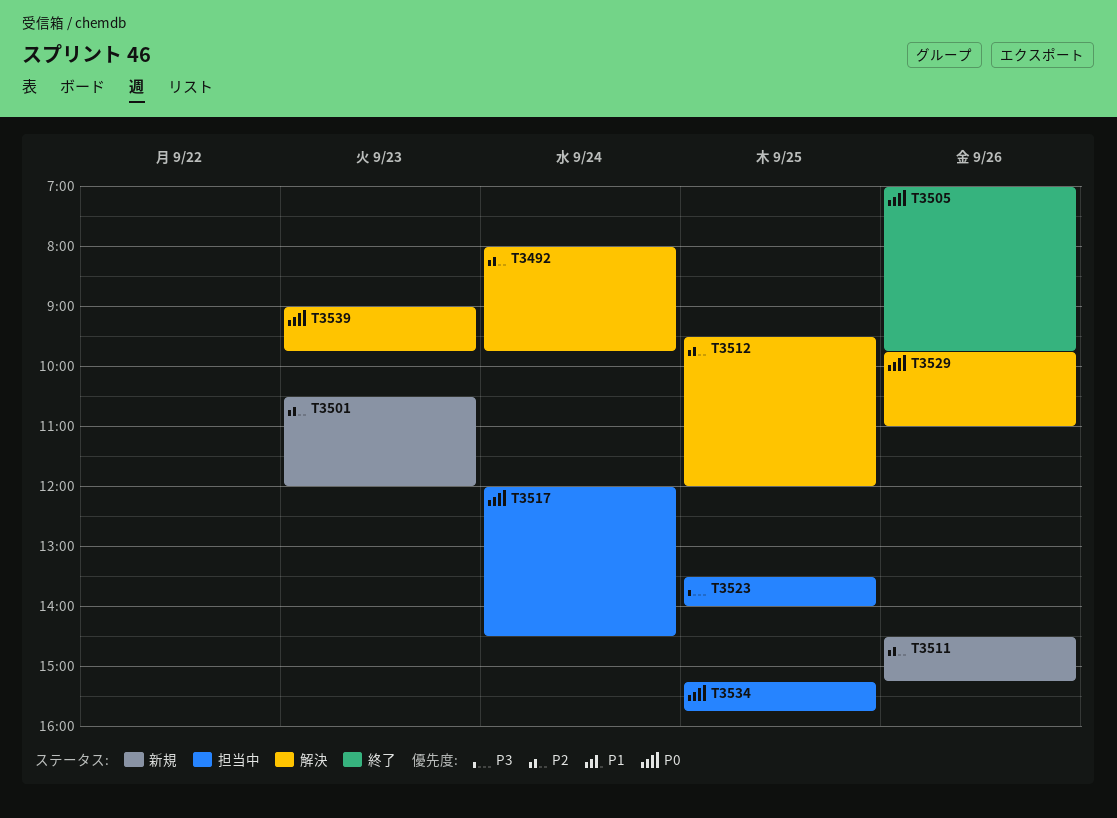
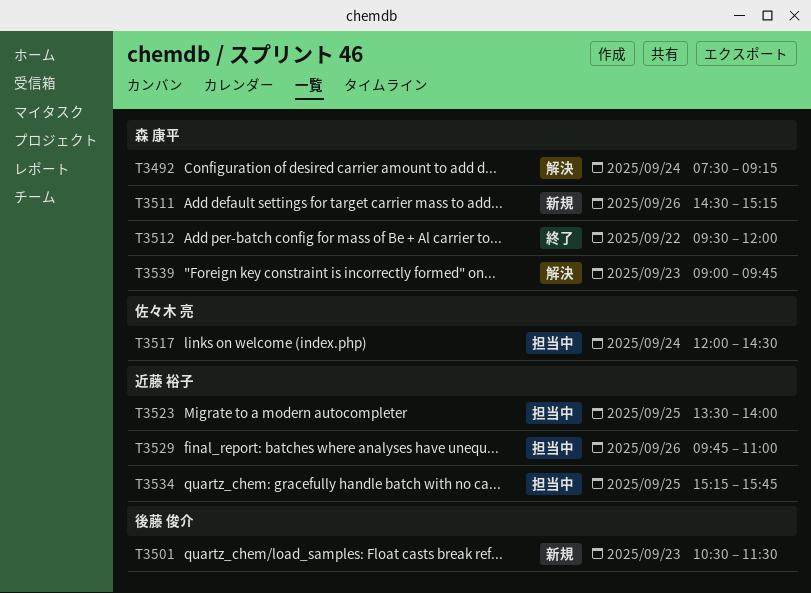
T3492, begins: 08:00 -> 07:30
T3492, ends: 09:45 -> 09:15
T3501, ends: 12:00 -> 11:30
T3505: present -> none
T3512, status: 解決 -> 終了
T3512, day: Sep 25 -> Sep 22
T3529, status: 解決 -> 担当中

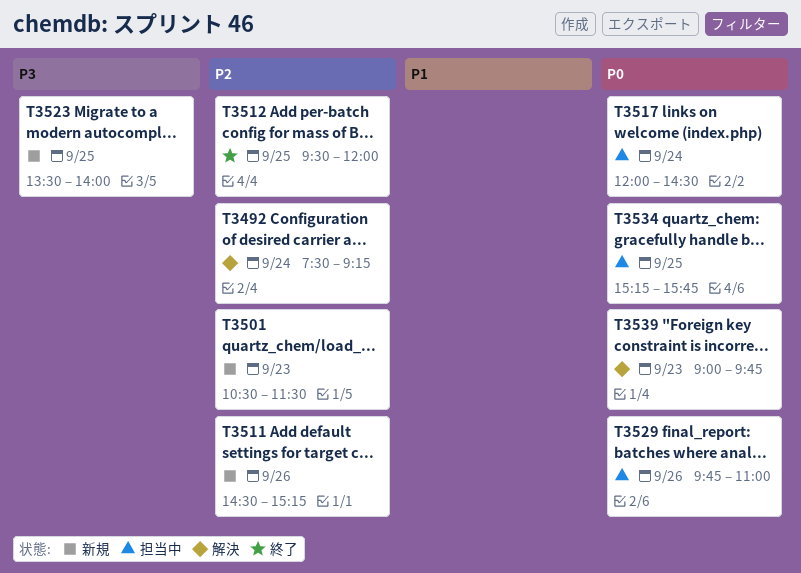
T3512, day: Sep 22 -> Sep 25
T3523, status: 担当中 -> 新規

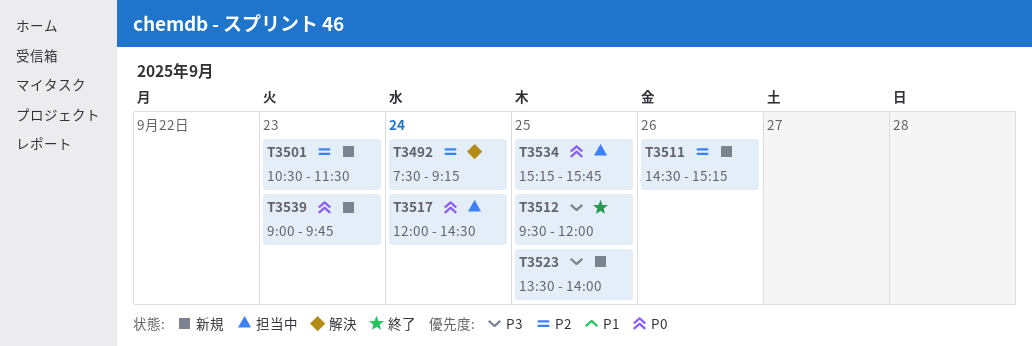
T3512, priority: P2 -> P3
T3529: present -> none
T3539, status: 解決 -> 新規

